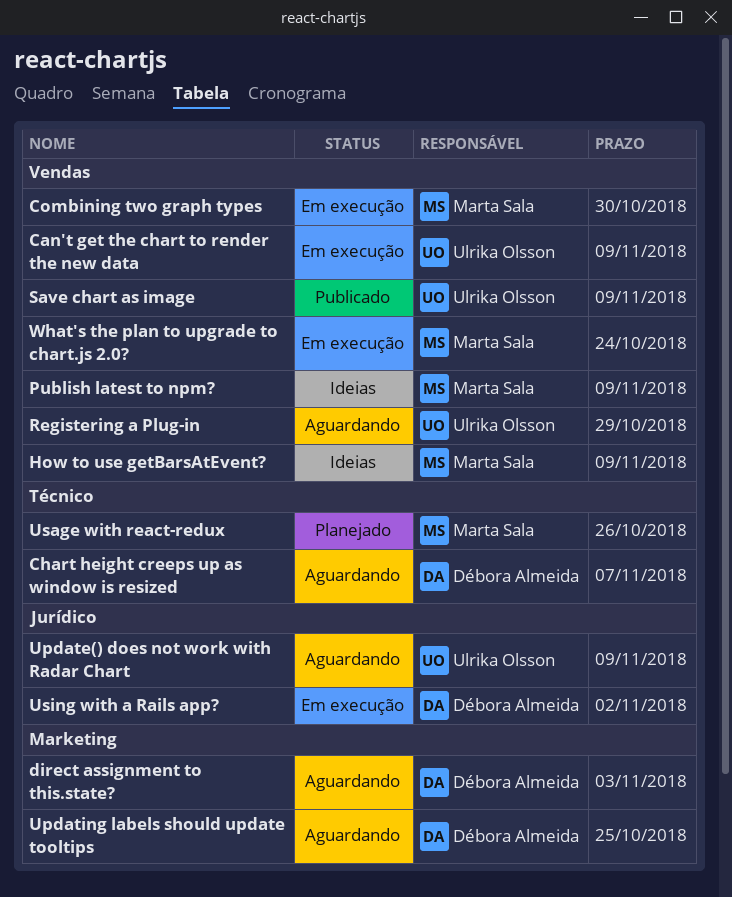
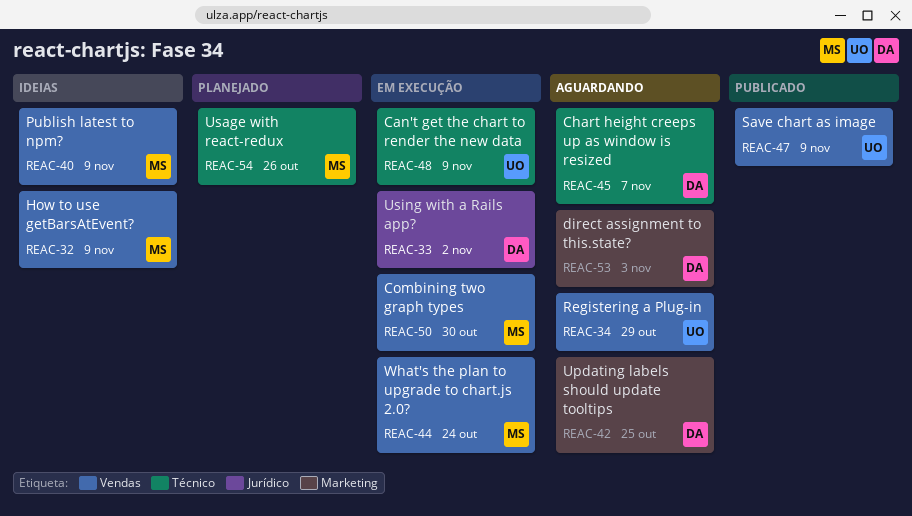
Can't get the chart to render the new data, label: Vendas -> Técnico
Update() does not work with Radar Chart: present -> none

